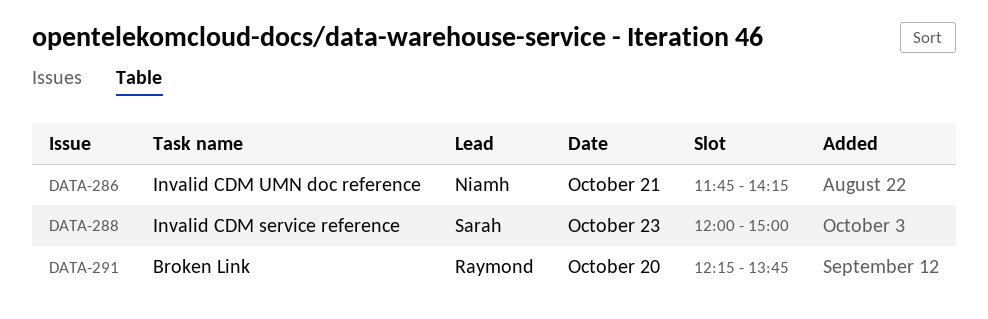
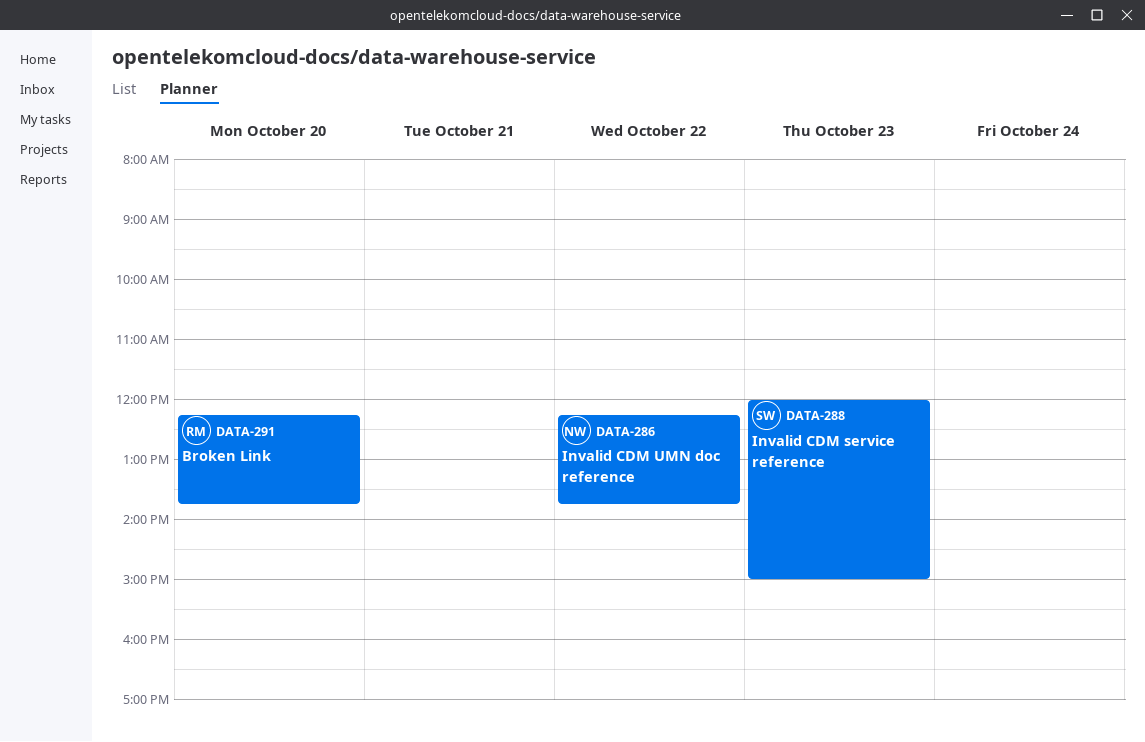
DATA-286, day: Oct 21 -> Oct 22
DATA-286, begins: 11:45 -> 12:15
DATA-286, ends: 14:15 -> 13:45

